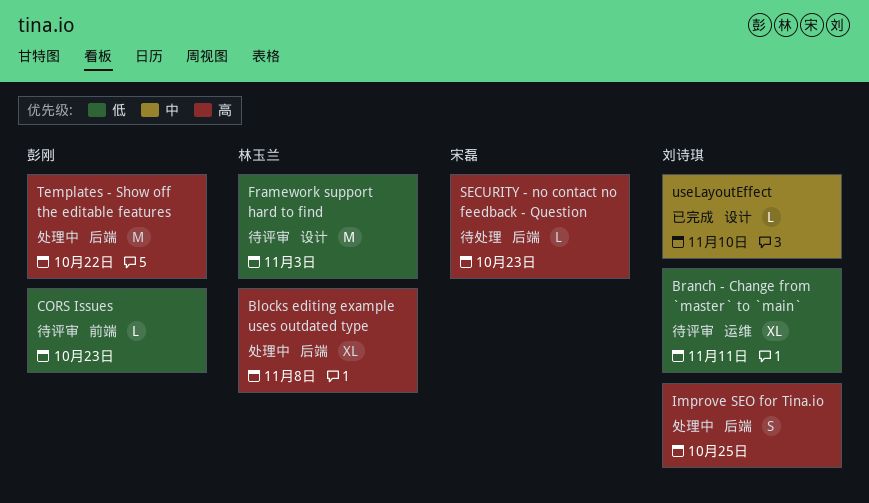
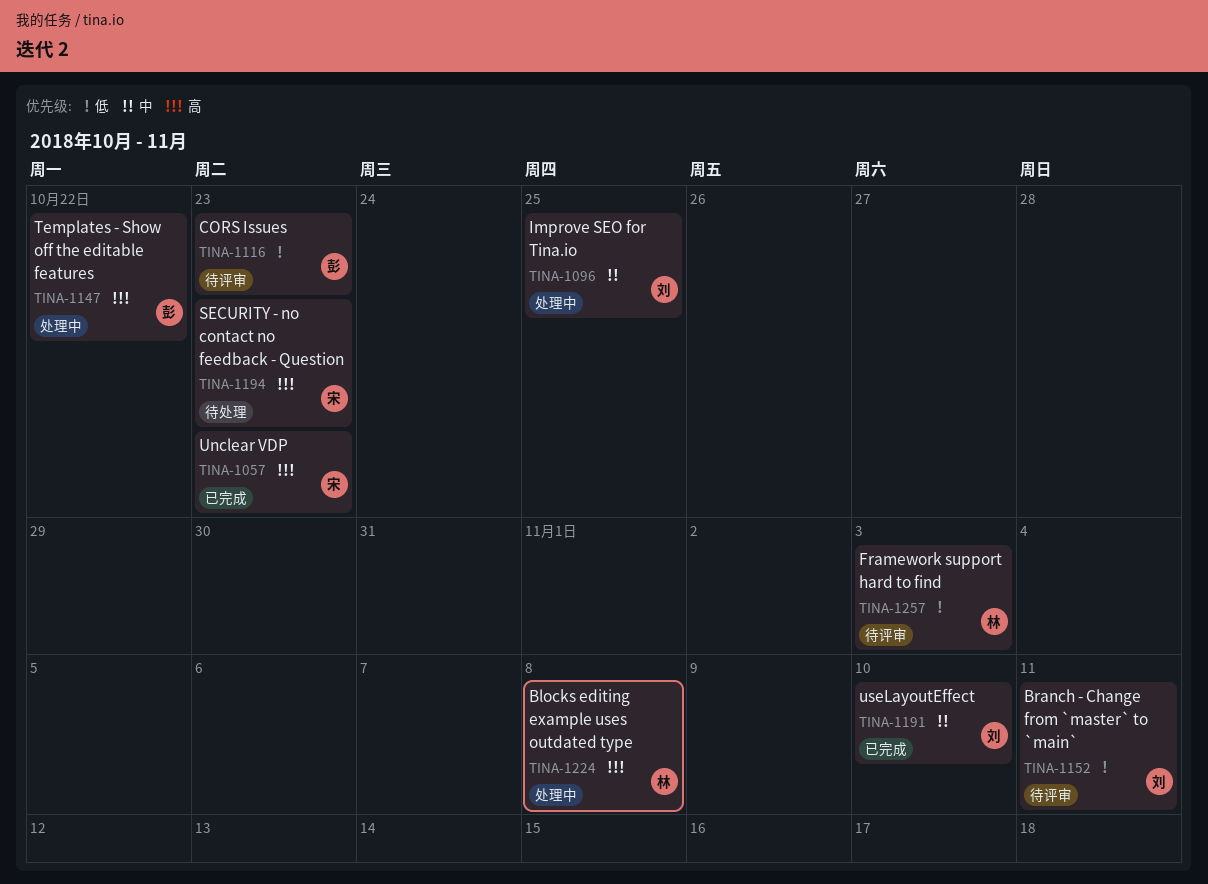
Improve SEO for Tina.io, priority: 高 -> 中
Unclear VDP: none -> present

